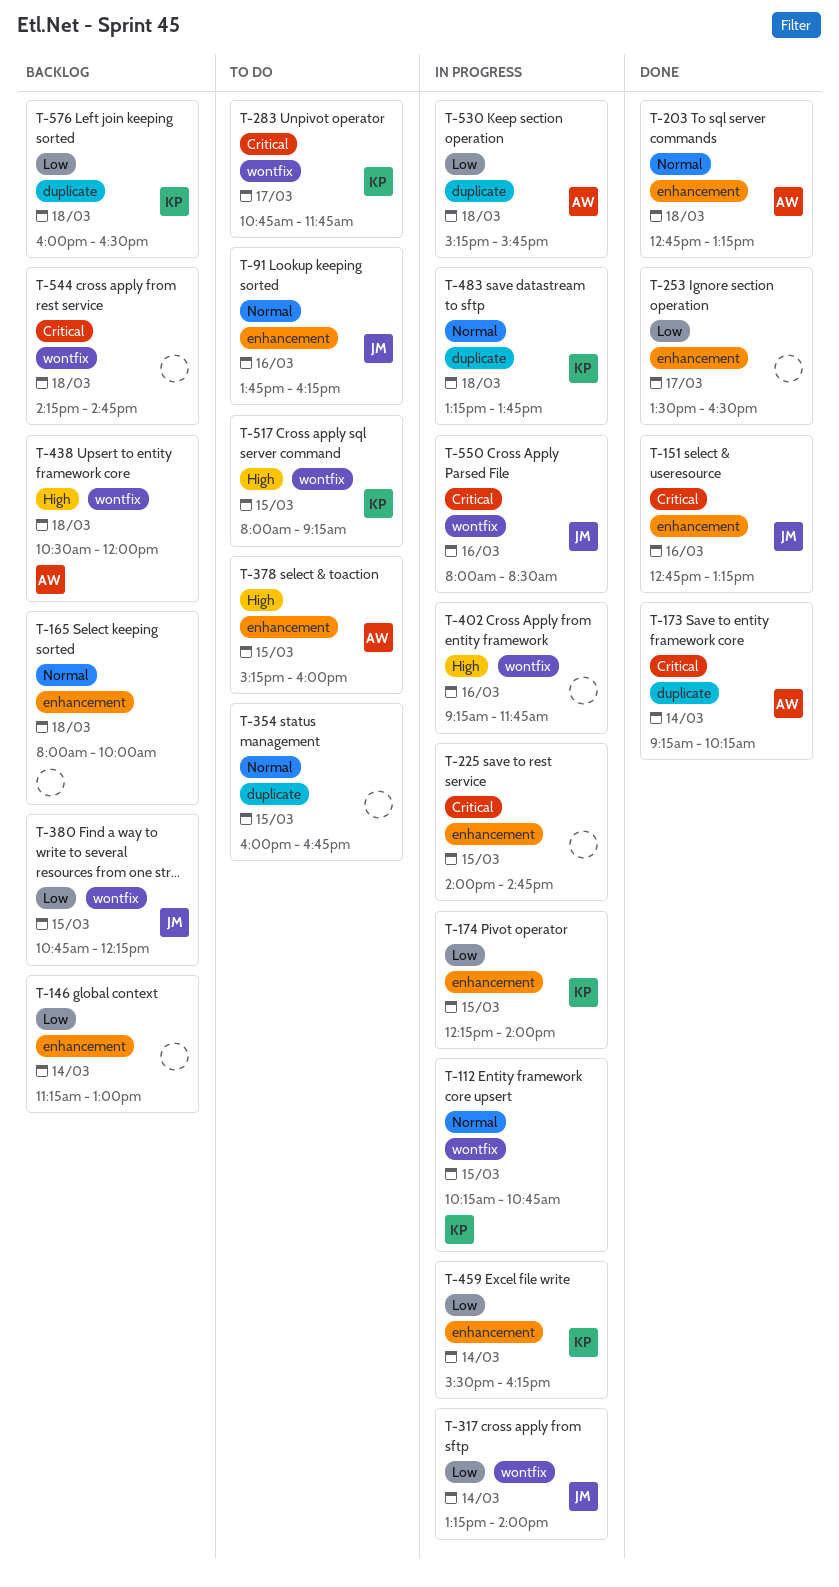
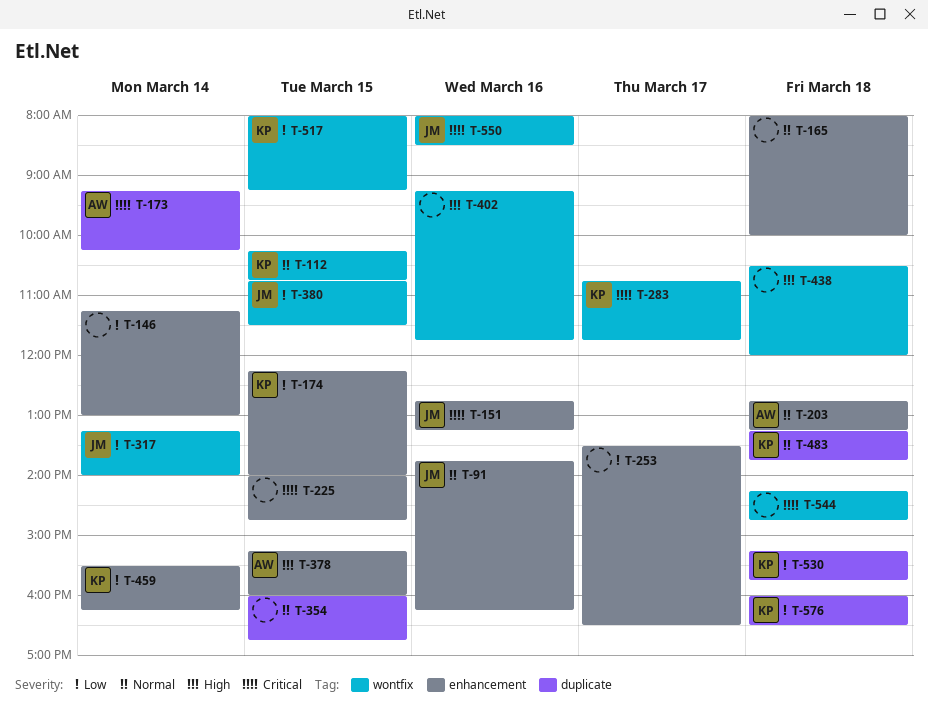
T-380, ends: 12:15 -> 11:30
T-438, owner: AW -> none
T-517, priority: High -> Low
T-530, owner: AW -> KP

